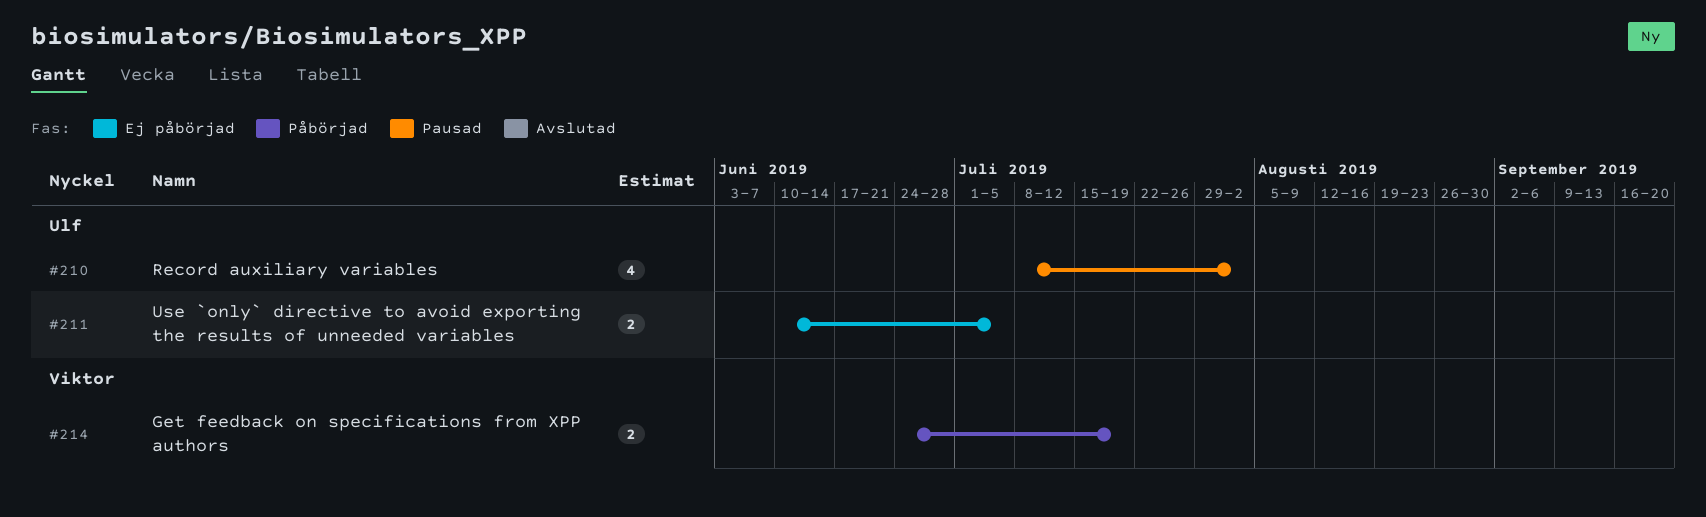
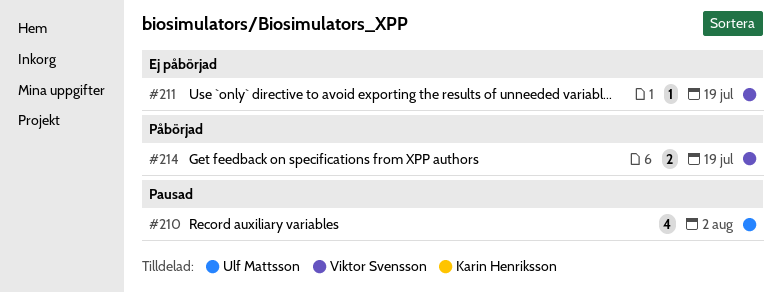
#211, owner: Ulf Mattsson -> Viktor Svensson
#211, estimate: 2 -> 1
#211, due: Jul 5 -> Jul 19

